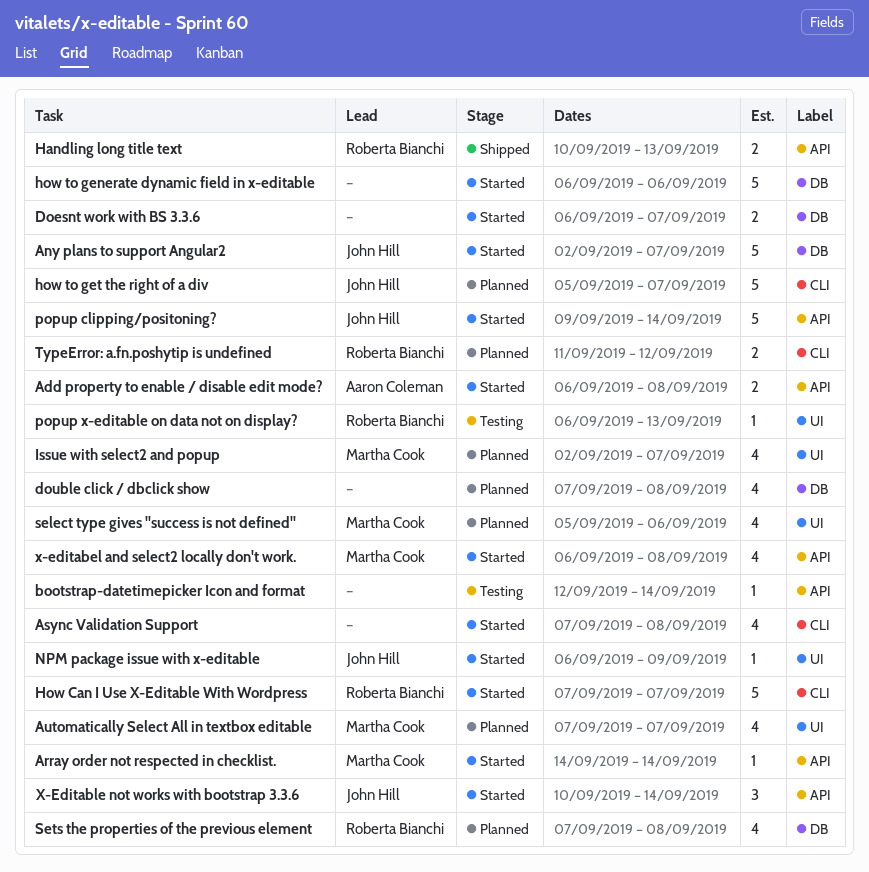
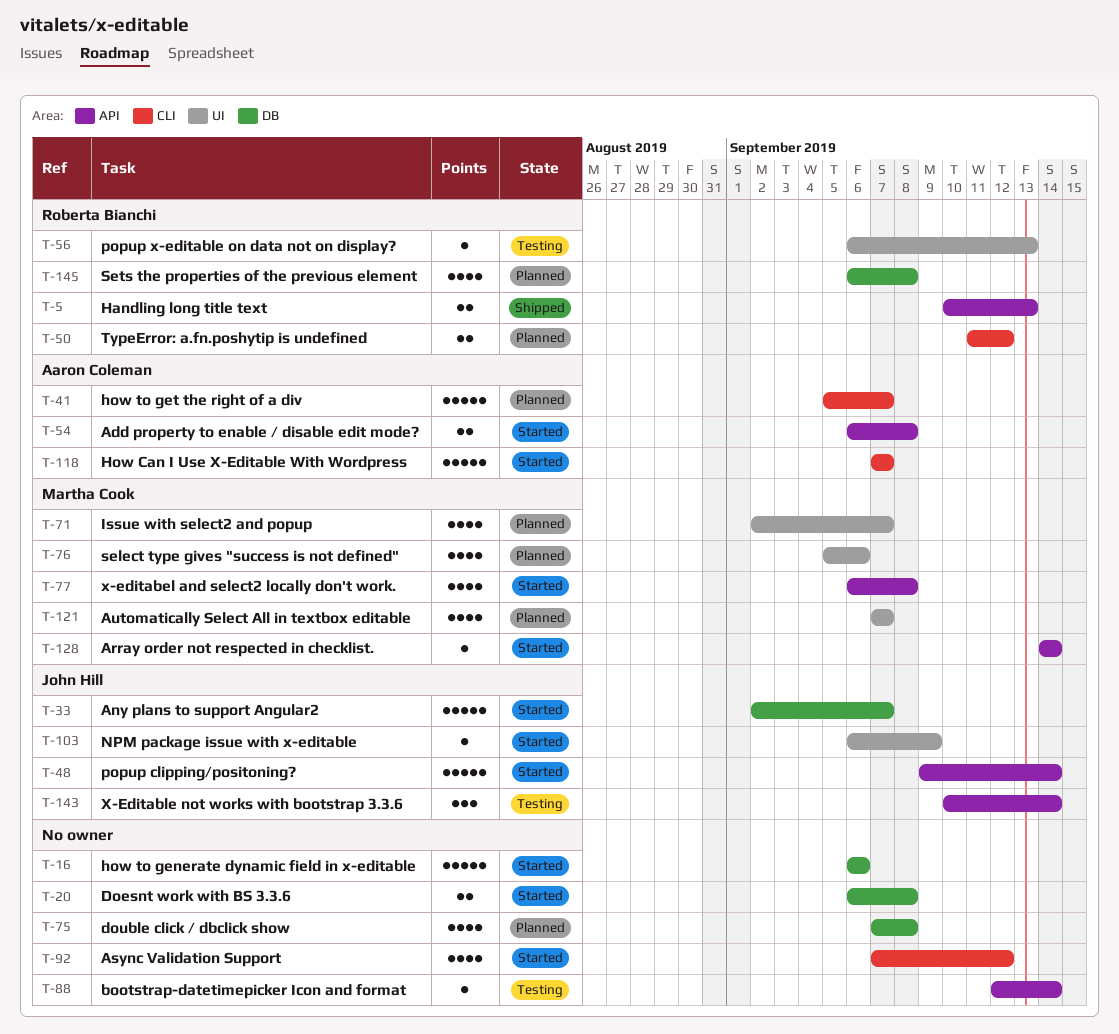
Async Validation Support, due: Sep 8 -> Sep 12
Doesnt work with BS 3.3.6, due: Sep 7 -> Sep 8
How Can I Use X-Editable With Wordpress, owner: Roberta Bianchi -> Aaron Coleman
how to get the right of a div, owner: John Hill -> Aaron Coleman
Sets the properties of the previous element, start: Sep 7 -> Sep 6
X-Editable not works with bootstrap 3.3.6, status: Started -> Testing

